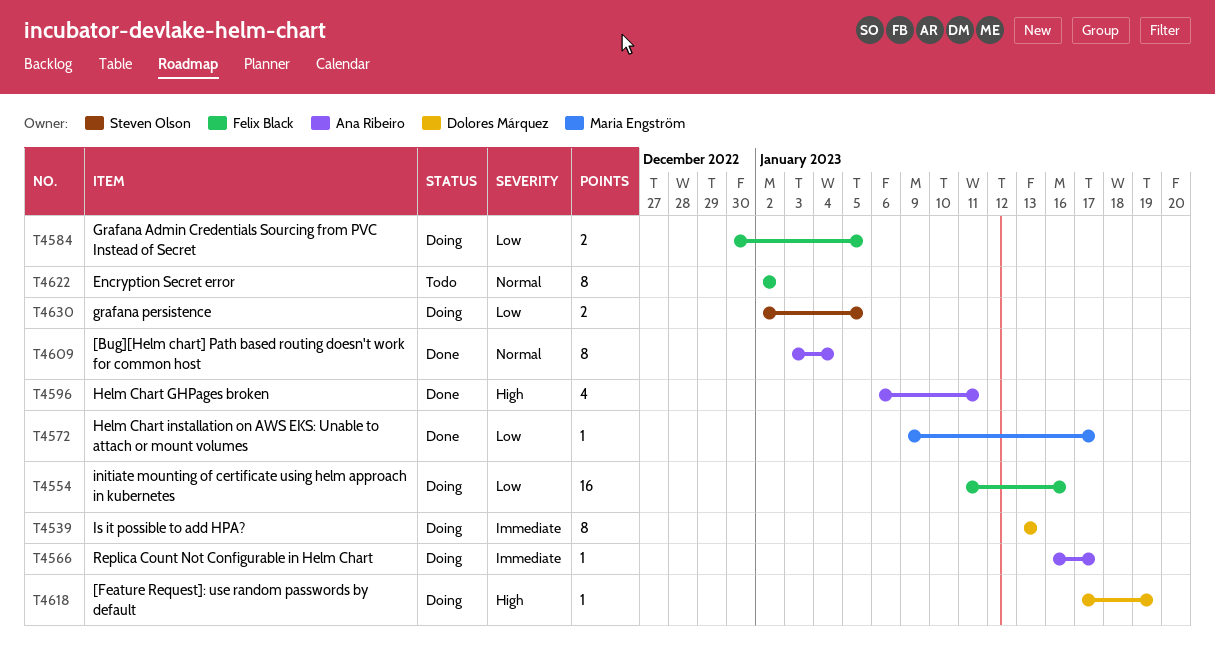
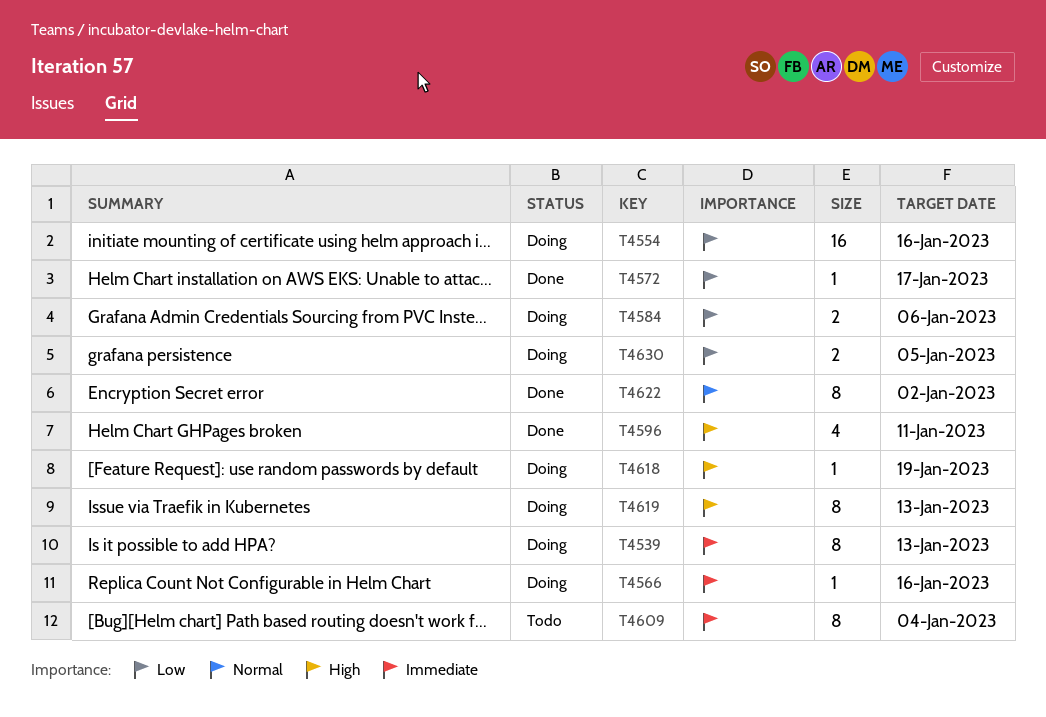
T4566, due: Jan 17 -> Jan 16
T4584, due: Jan 5 -> Jan 6
T4609, status: Done -> Todo
T4609, priority: Normal -> Immediate
T4619: none -> present
T4622, status: Todo -> Done

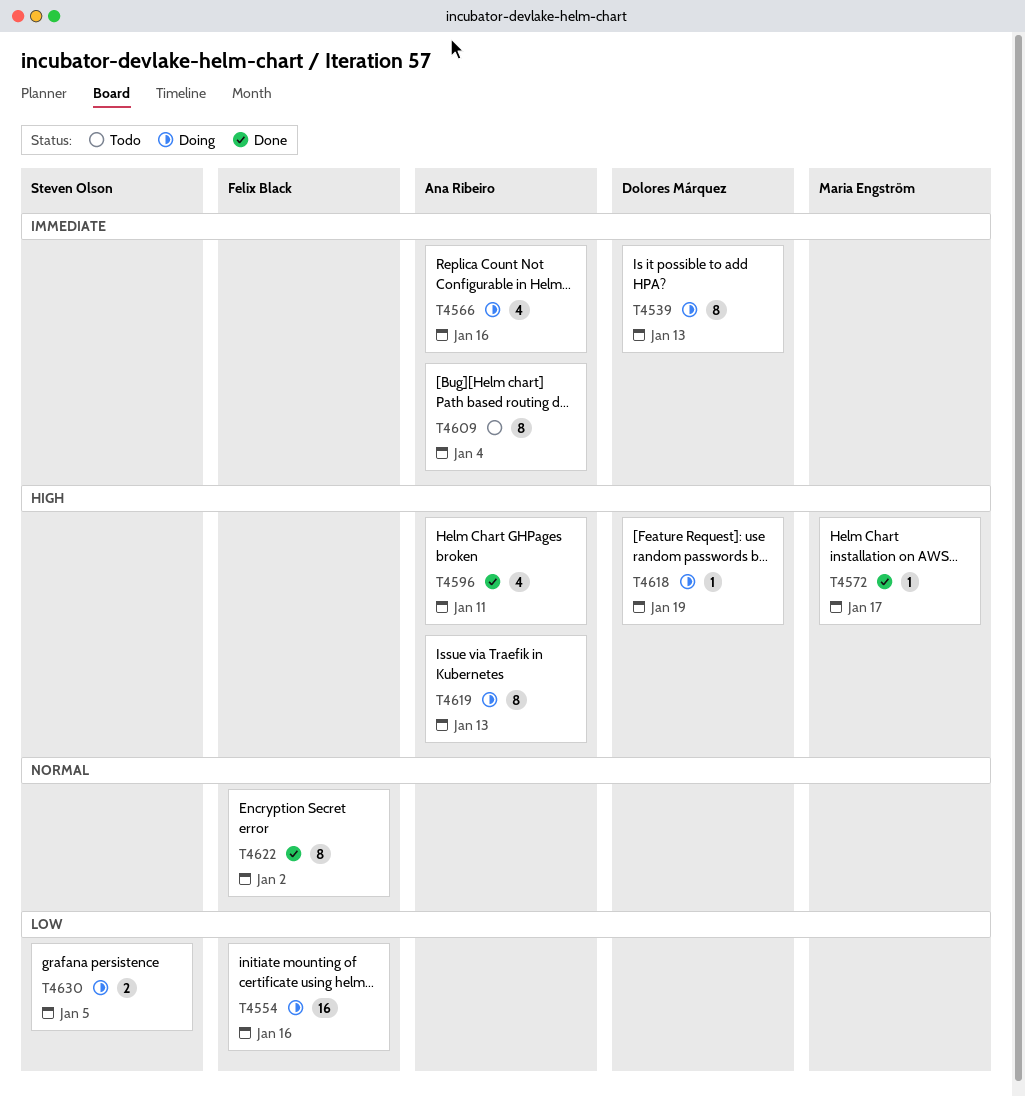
T4566, estimate: 1 -> 4
T4572, priority: Low -> High
T4584: present -> none

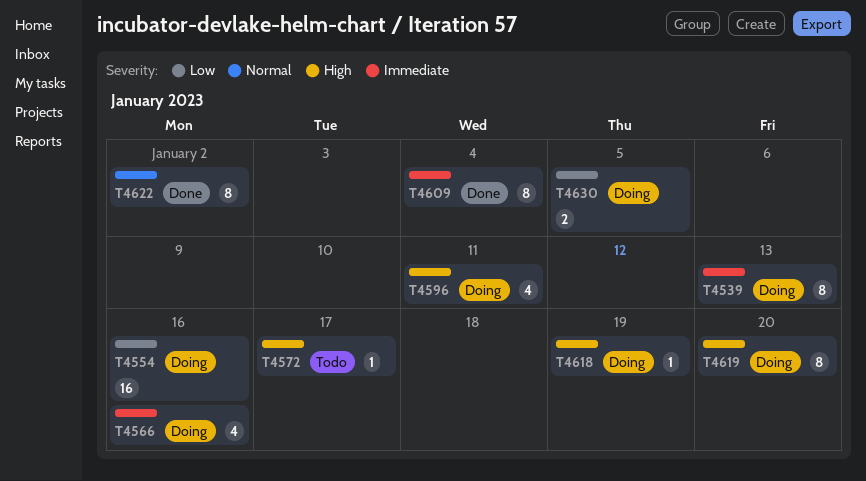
T4572, status: Done -> Todo
T4596, status: Done -> Doing
T4609, status: Todo -> Done
T4619, due: Jan 13 -> Jan 20

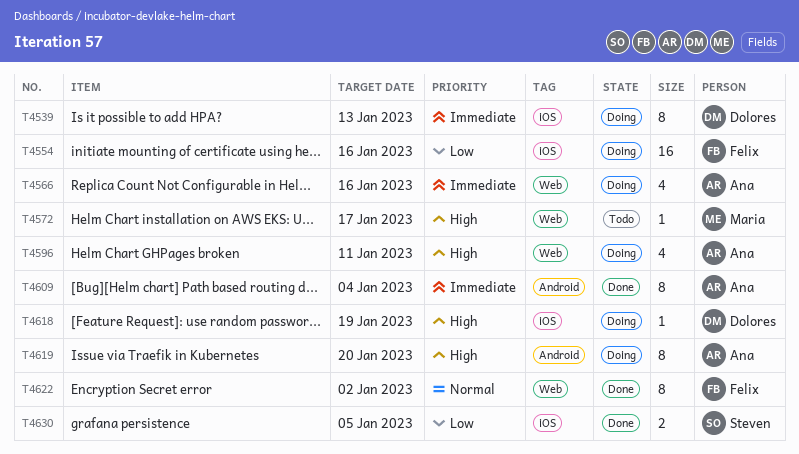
T4630, status: Doing -> Done

